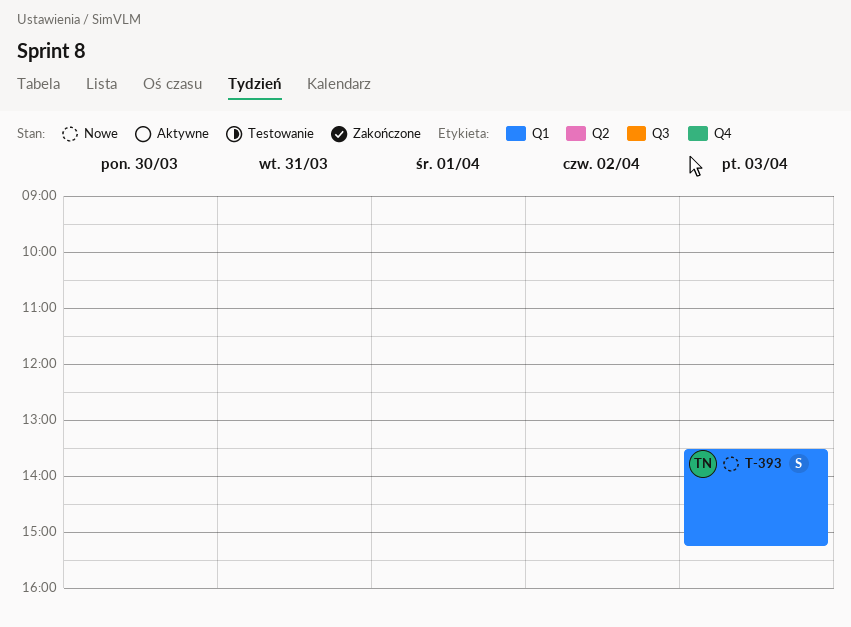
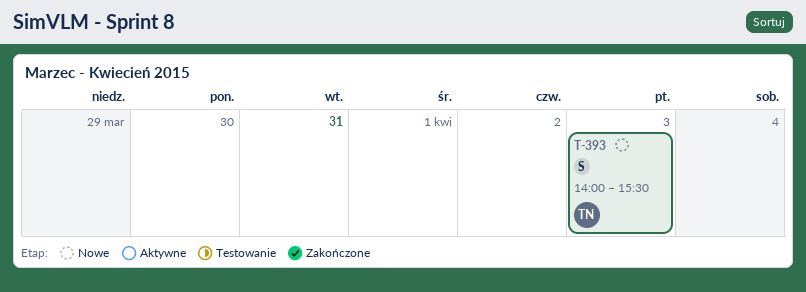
T-393, begins: 13:30 -> 14:00
T-393, ends: 15:15 -> 15:30

